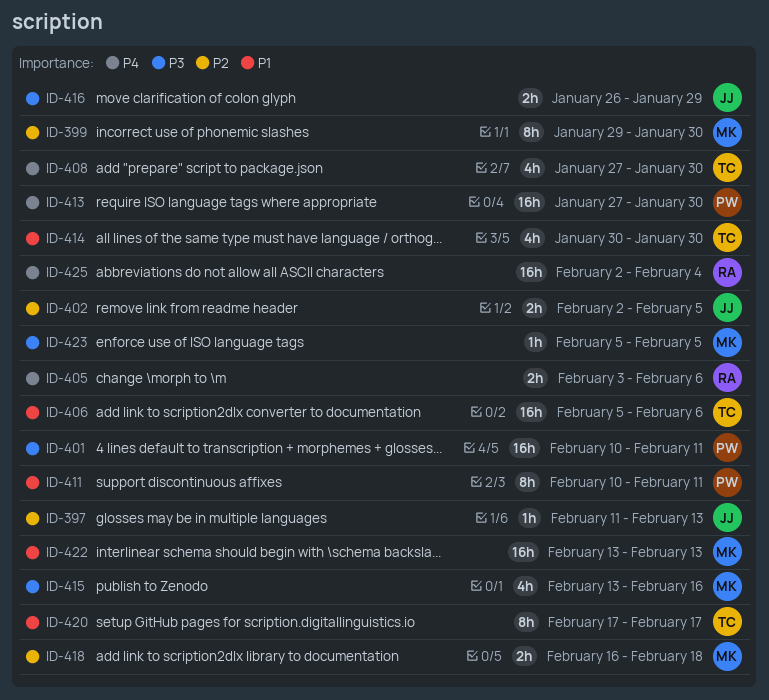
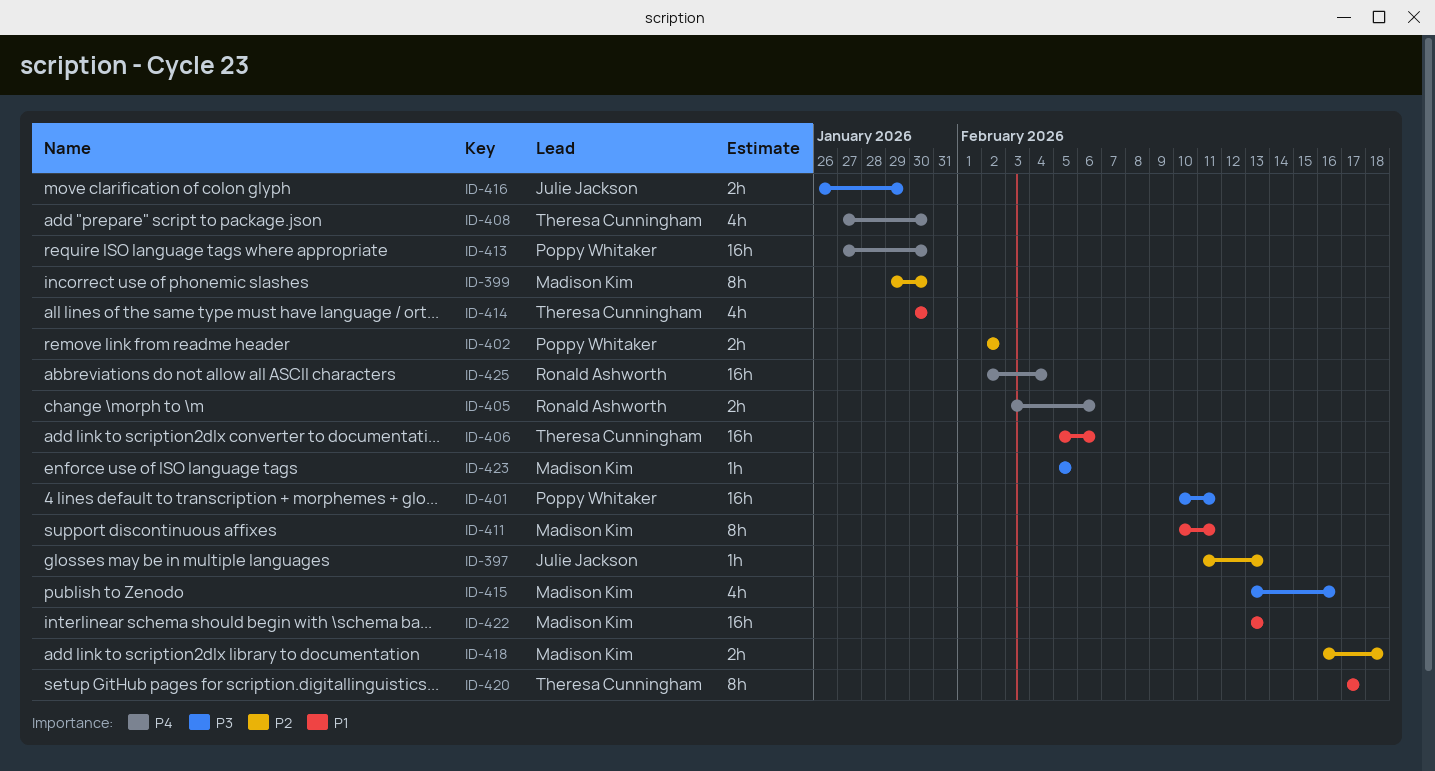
ID-402, owner: Julie Jackson -> Poppy Whitaker
ID-402, due: Feb 5 -> Feb 2
ID-411, owner: Poppy Whitaker -> Madison Kim

